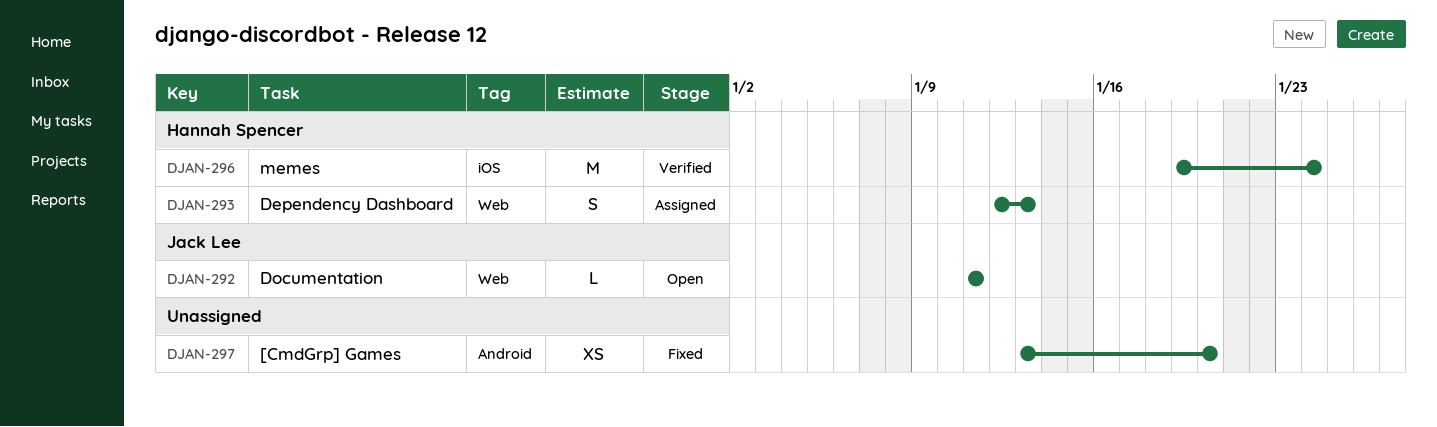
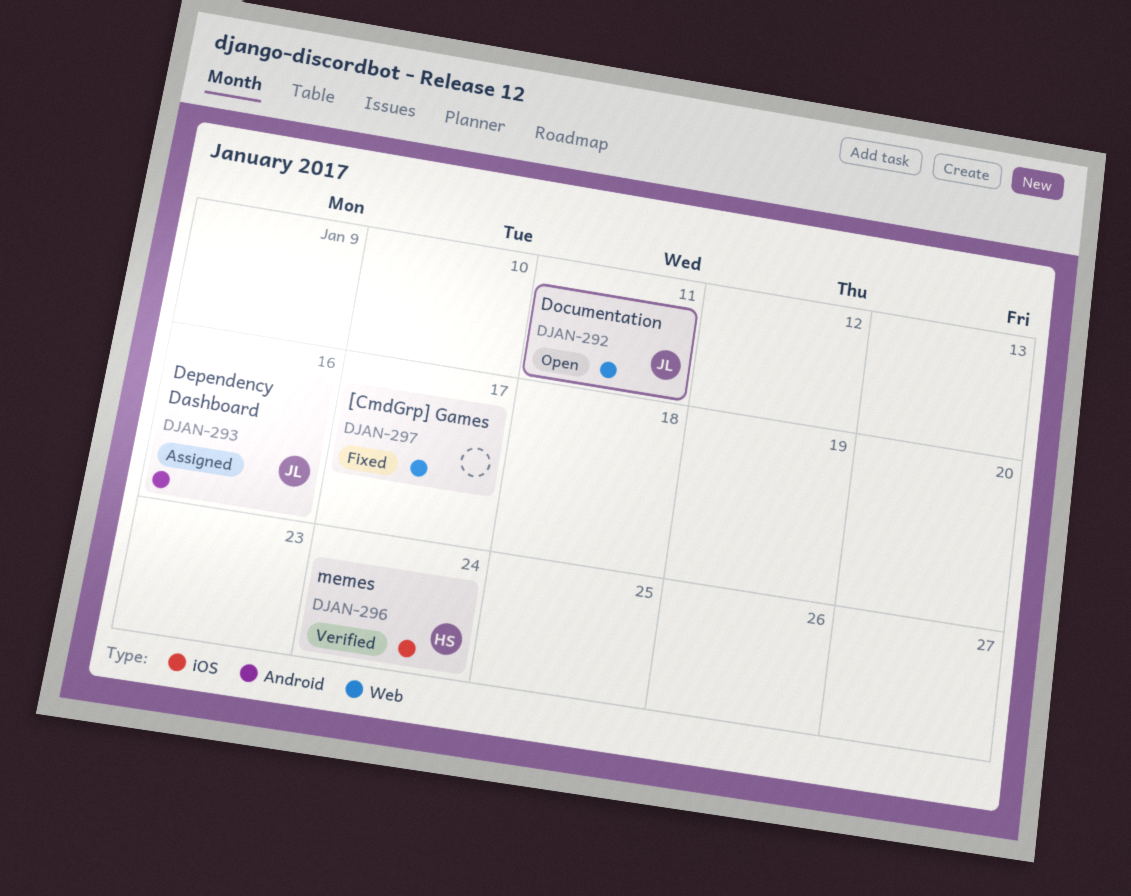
DJAN-293, owner: Hannah Spencer -> Jack Lee
DJAN-293, label: Web -> Android
DJAN-293, due: Jan 13 -> Jan 16
DJAN-297, label: Android -> Web
DJAN-297, due: Jan 20 -> Jan 17

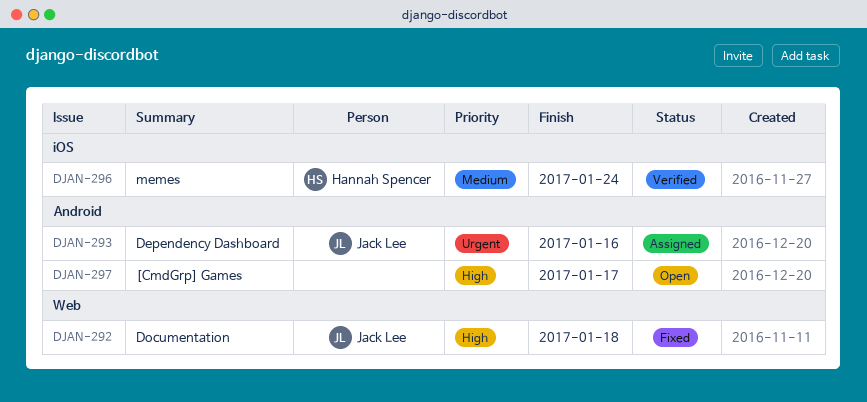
DJAN-292, status: Open -> Fixed
DJAN-292, due: Jan 11 -> Jan 18
DJAN-297, status: Fixed -> Open
DJAN-297, label: Web -> Android

